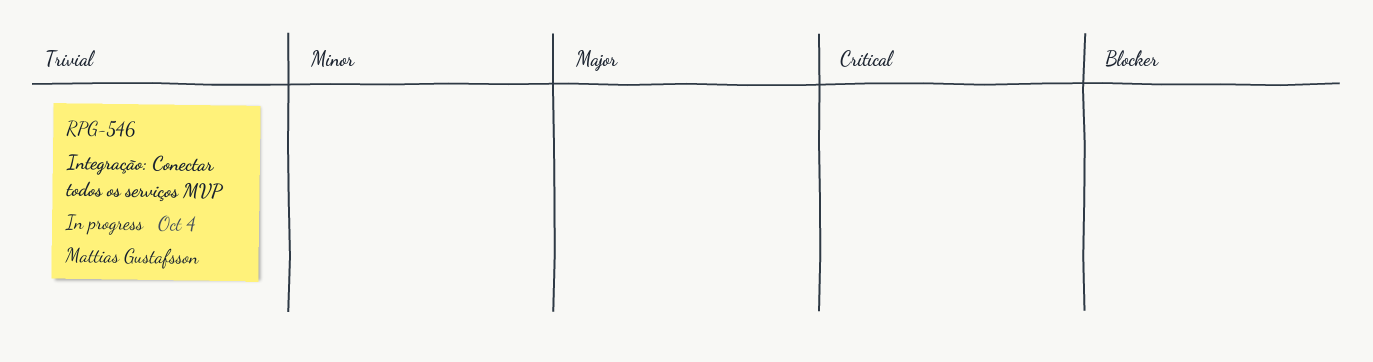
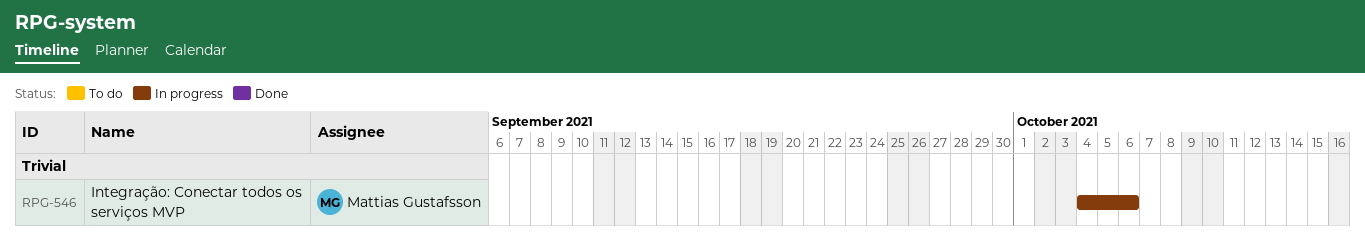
RPG-546, due: Oct 4 -> Oct 6

